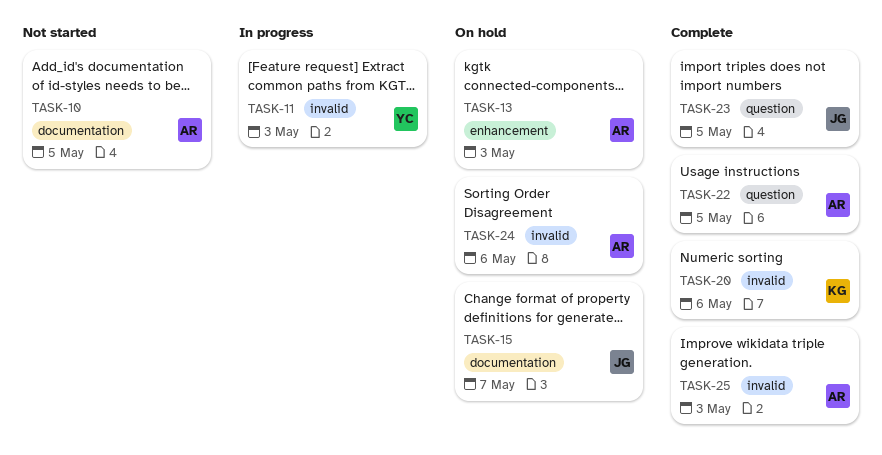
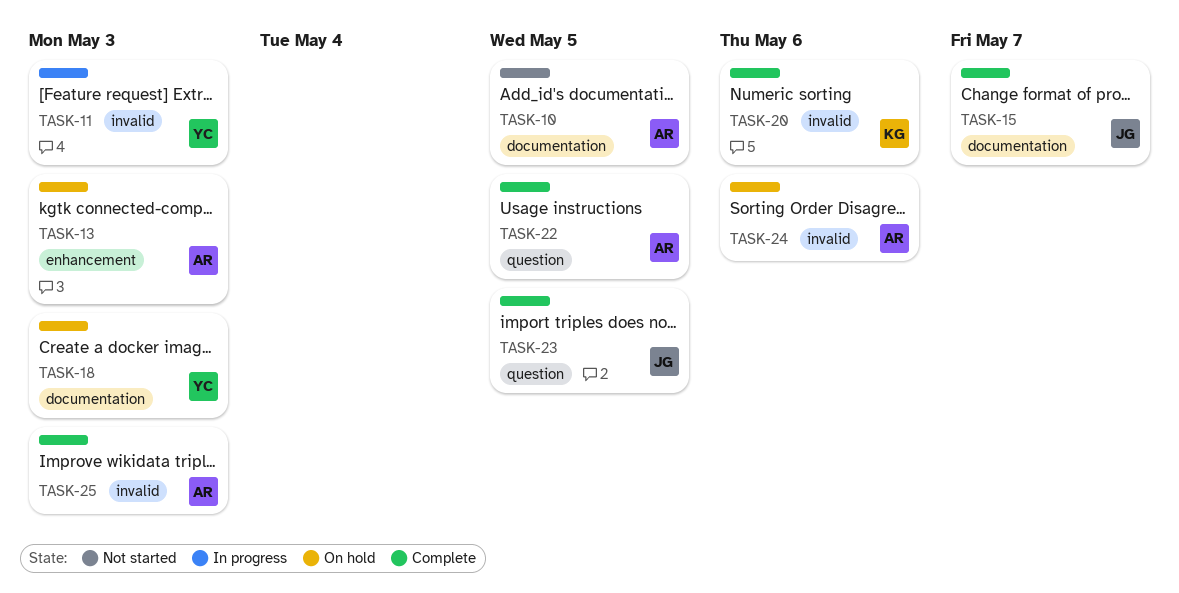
TASK-15, status: On hold -> Complete
TASK-18: none -> present

